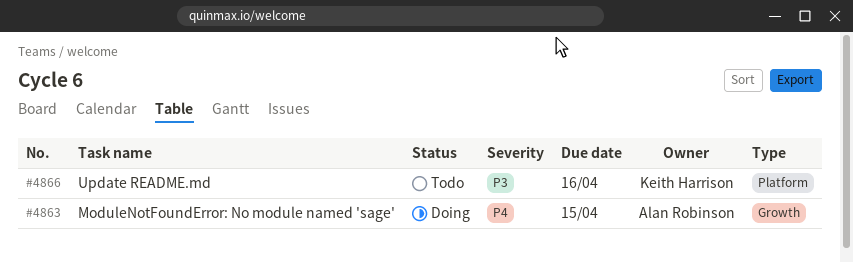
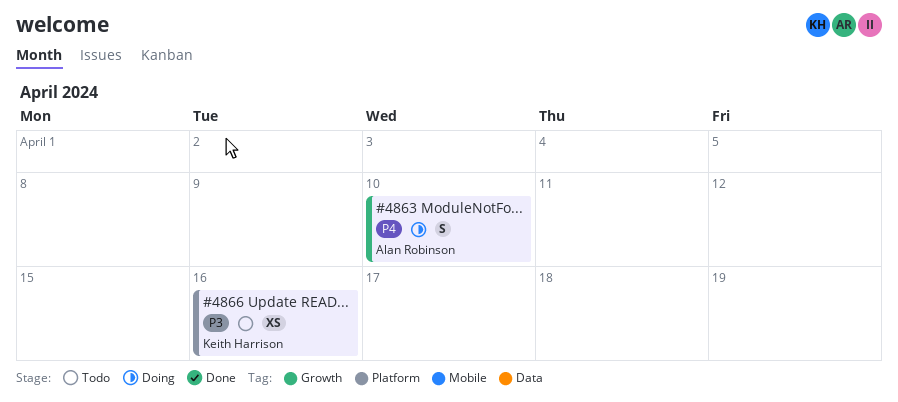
#4863, due: Apr 15 -> Apr 10

